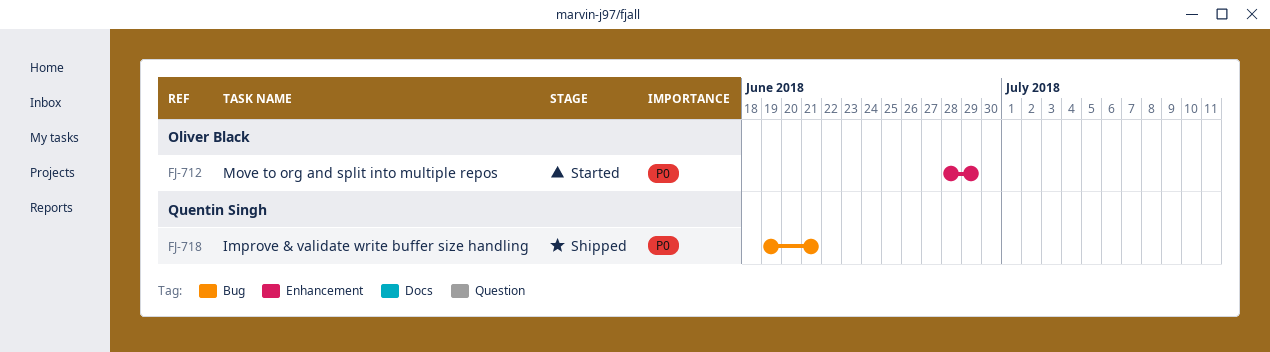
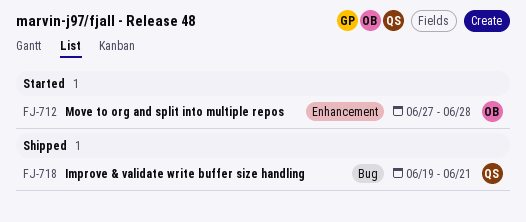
FJ-712, start: Jun 28 -> Jun 27
FJ-712, due: Jun 29 -> Jun 28

